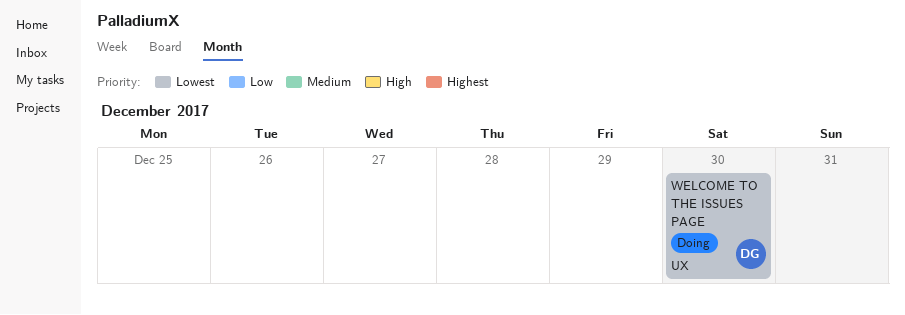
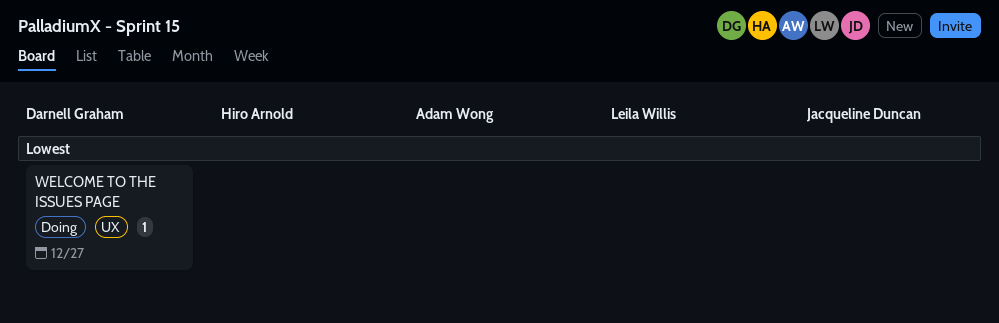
WELCOME TO THE ISSUES PAGE, due: Dec 30 -> Dec 27

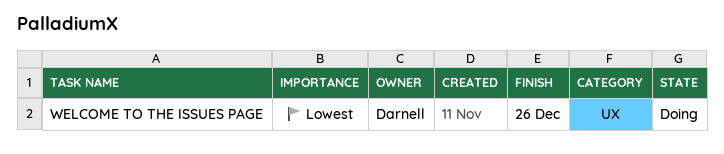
WELCOME TO THE ISSUES PAGE, due: Dec 27 -> Dec 26

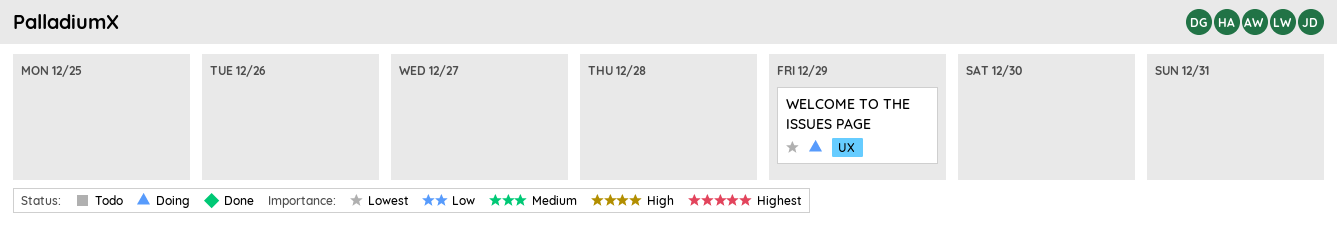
WELCOME TO THE ISSUES PAGE, due: Dec 26 -> Dec 29

